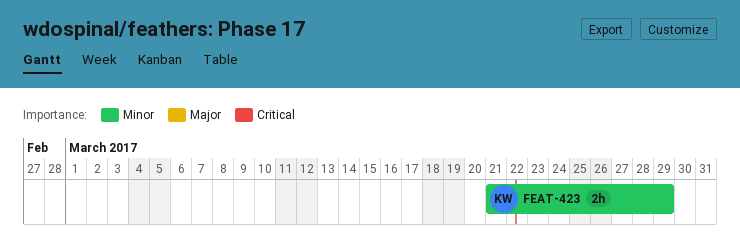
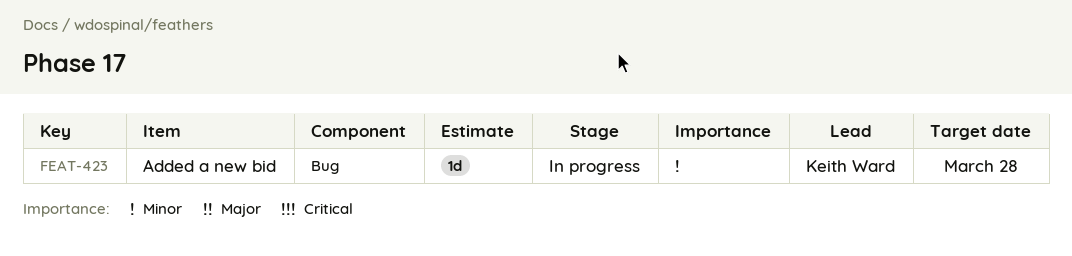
FEAT-423, estimate: 2h -> 1d
FEAT-423, due: Mar 29 -> Mar 28

